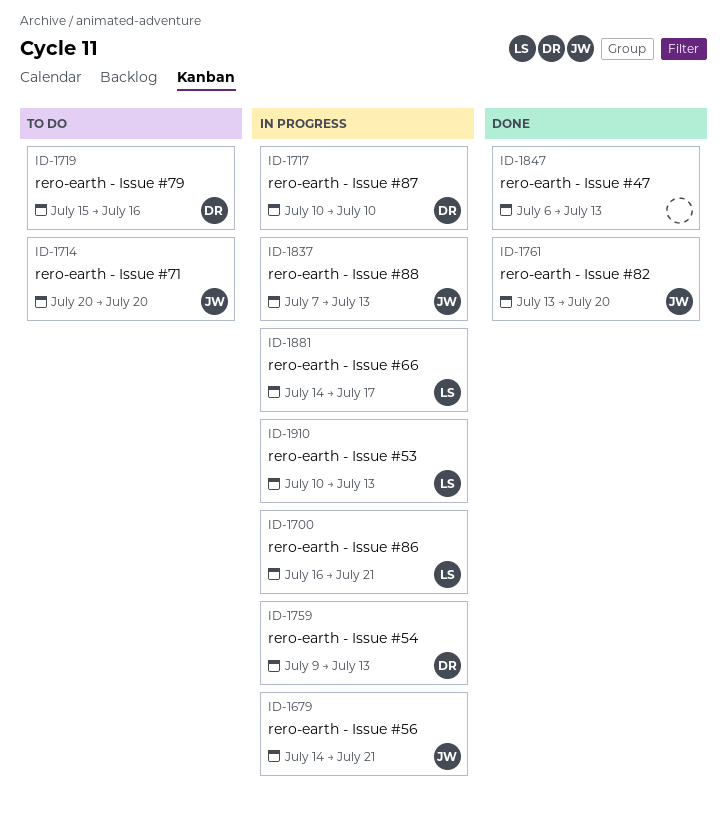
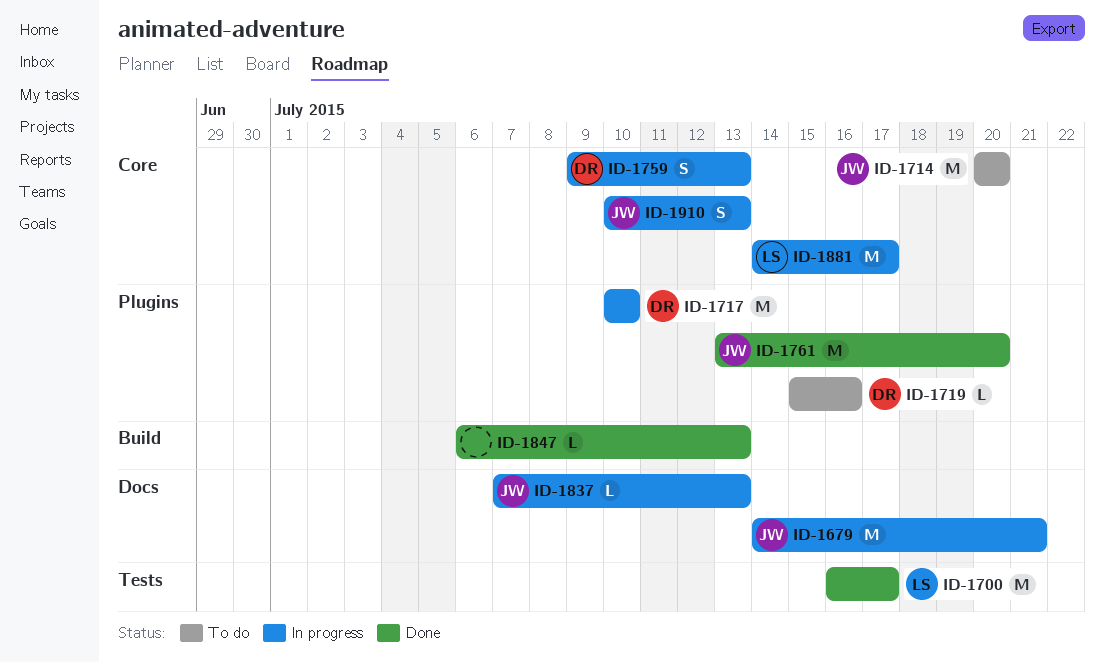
ID-1700, status: In progress -> Done
ID-1700, due: Jul 21 -> Jul 17
ID-1910, owner: LS -> JW

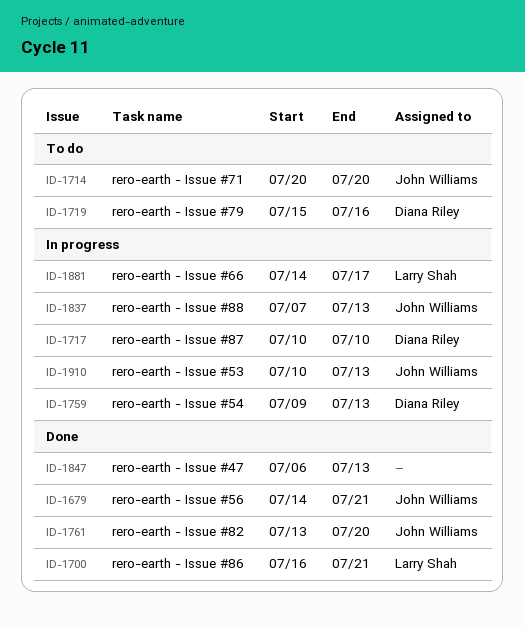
ID-1679, status: In progress -> Done
ID-1700, due: Jul 17 -> Jul 21

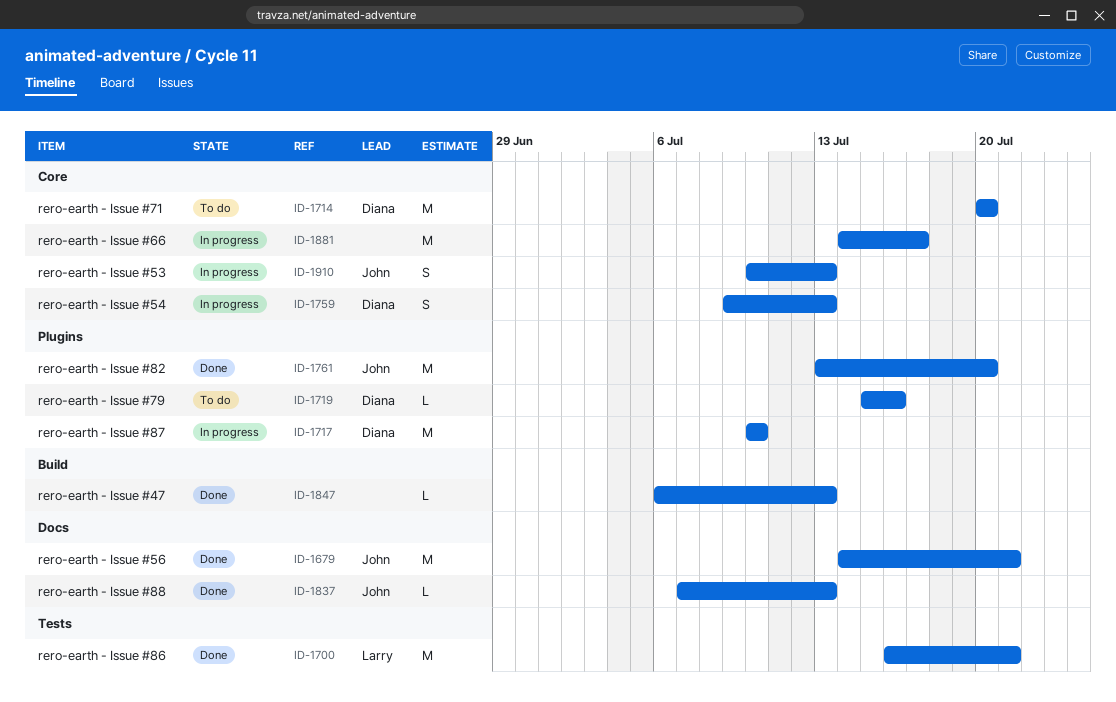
ID-1714, owner: John Williams -> Diana Riley
ID-1837, status: In progress -> Done
ID-1881, owner: Larry Shah -> none

